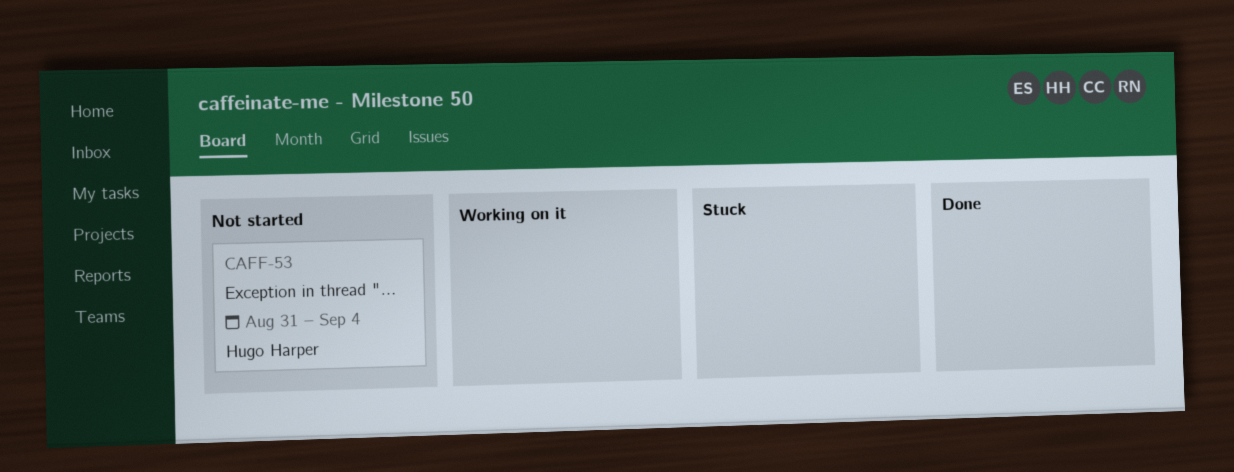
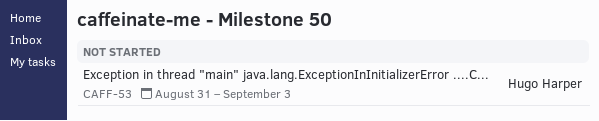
CAFF-53, due: Sep 4 -> Sep 3

